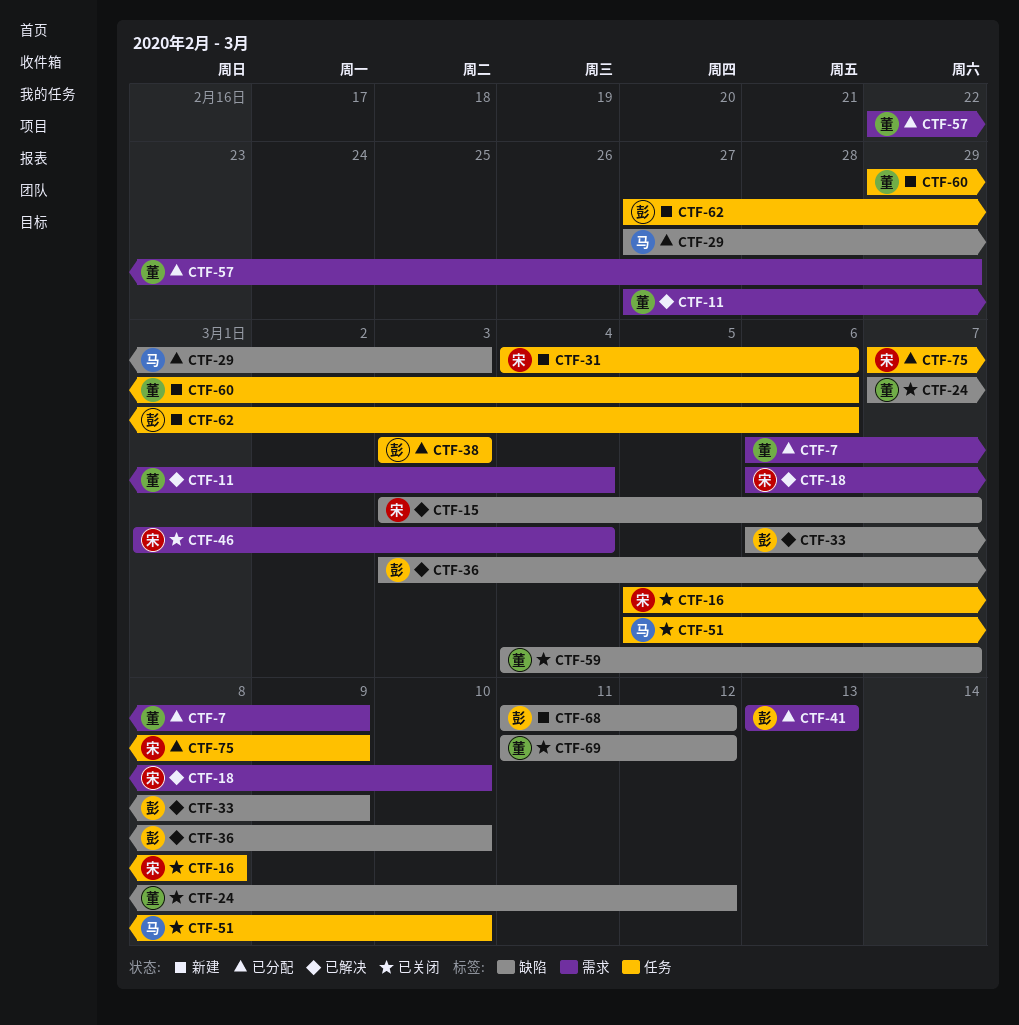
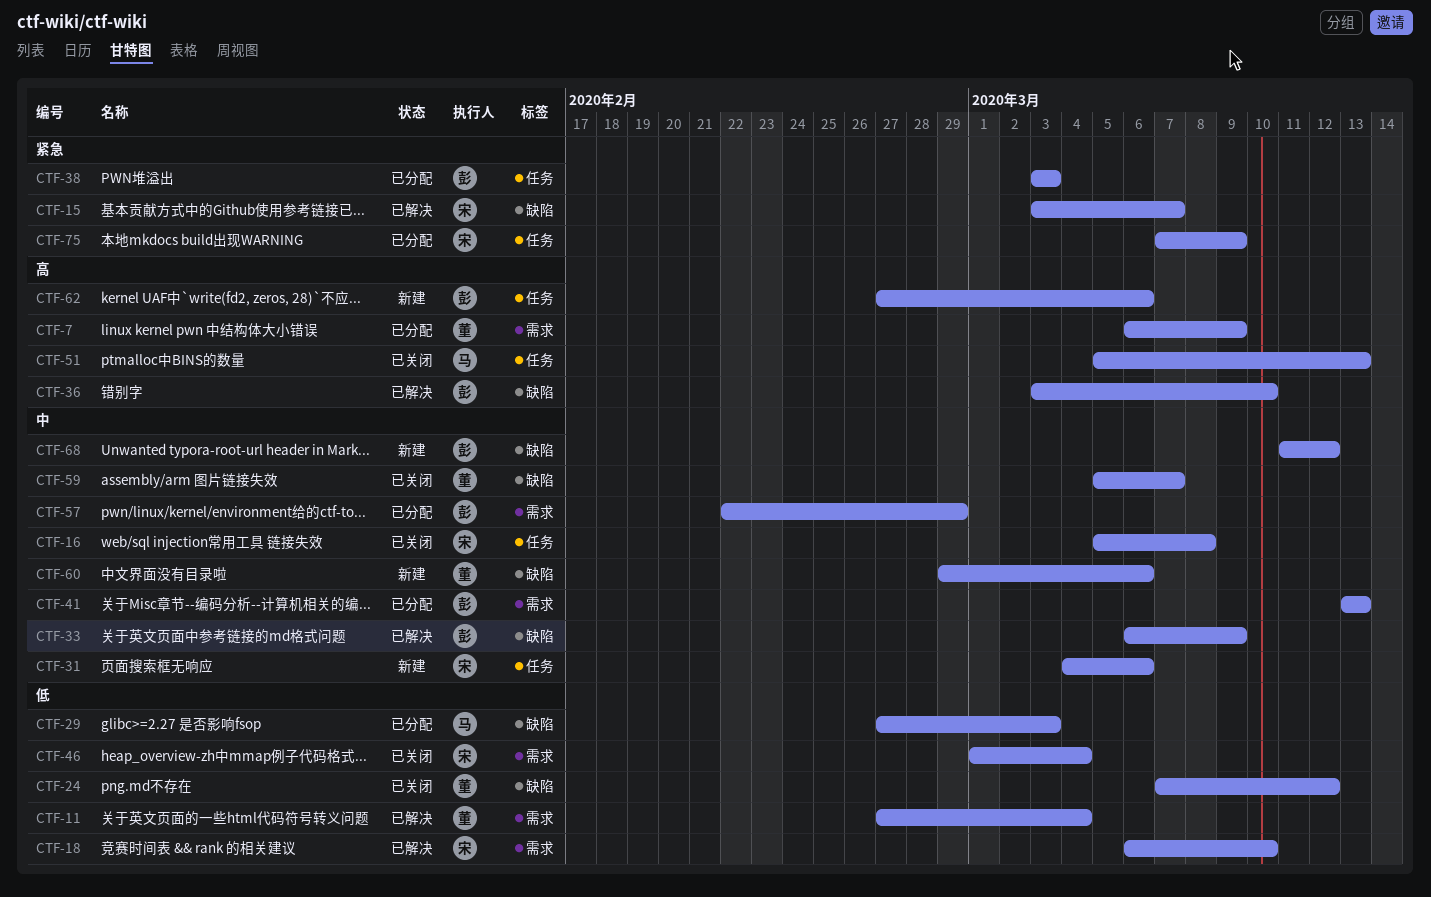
CTF-51, due: Mar 10 -> Mar 13
CTF-57, owner: 董 -> 彭
CTF-59, start: Mar 4 -> Mar 5
CTF-60, label: 任务 -> 缺陷
CTF-69: present -> none

